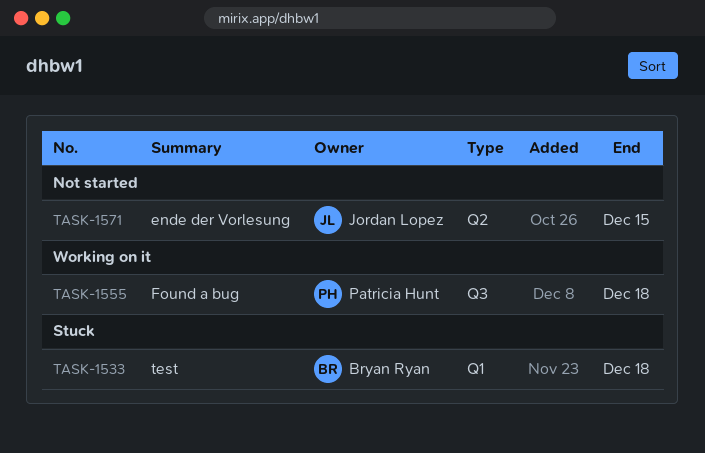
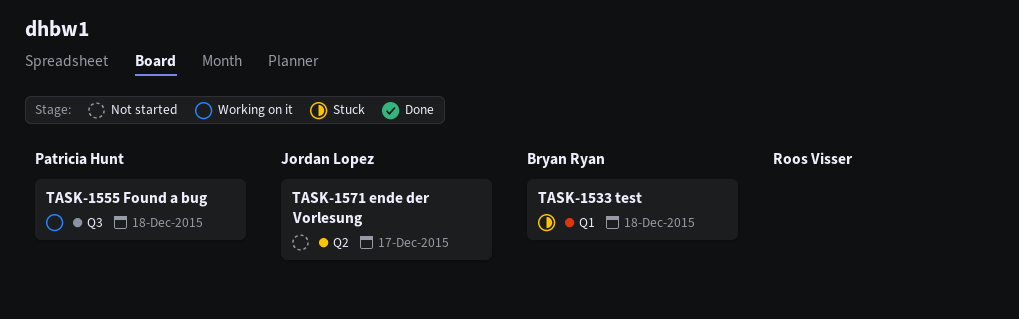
TASK-1571, due: Dec 15 -> Dec 17

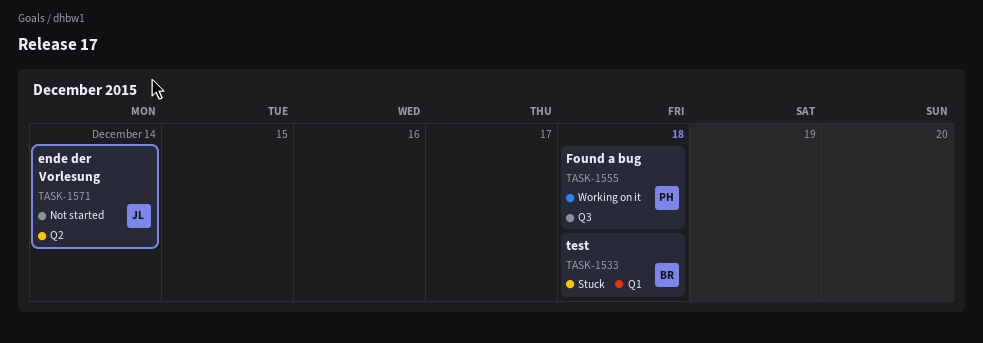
TASK-1571, due: Dec 17 -> Dec 14

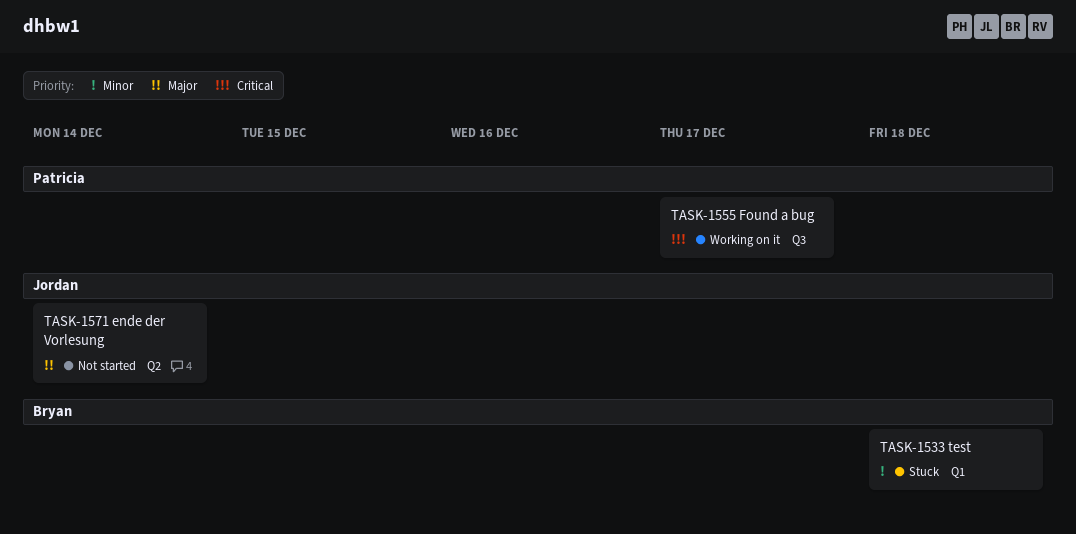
TASK-1555, due: Dec 18 -> Dec 17

